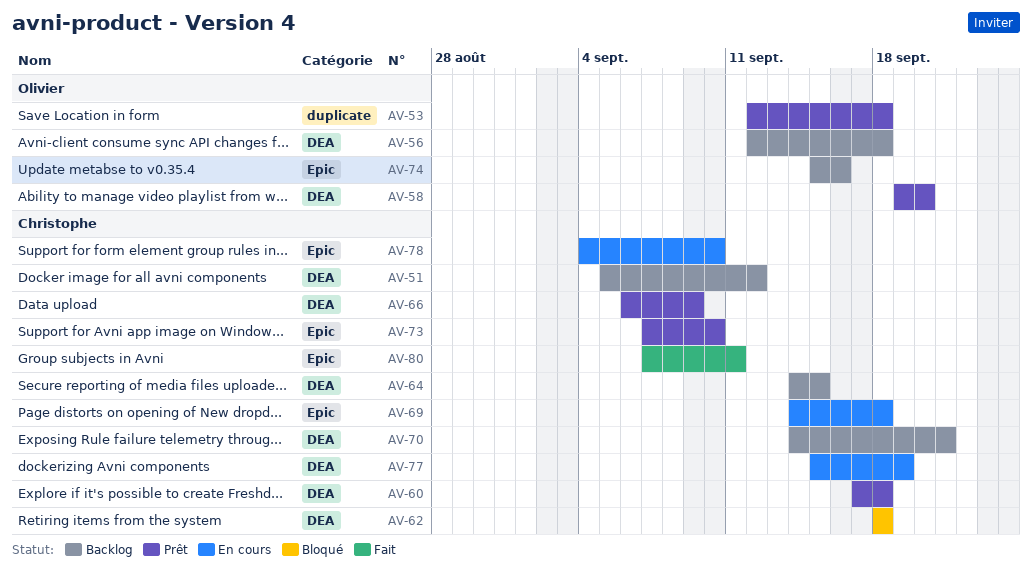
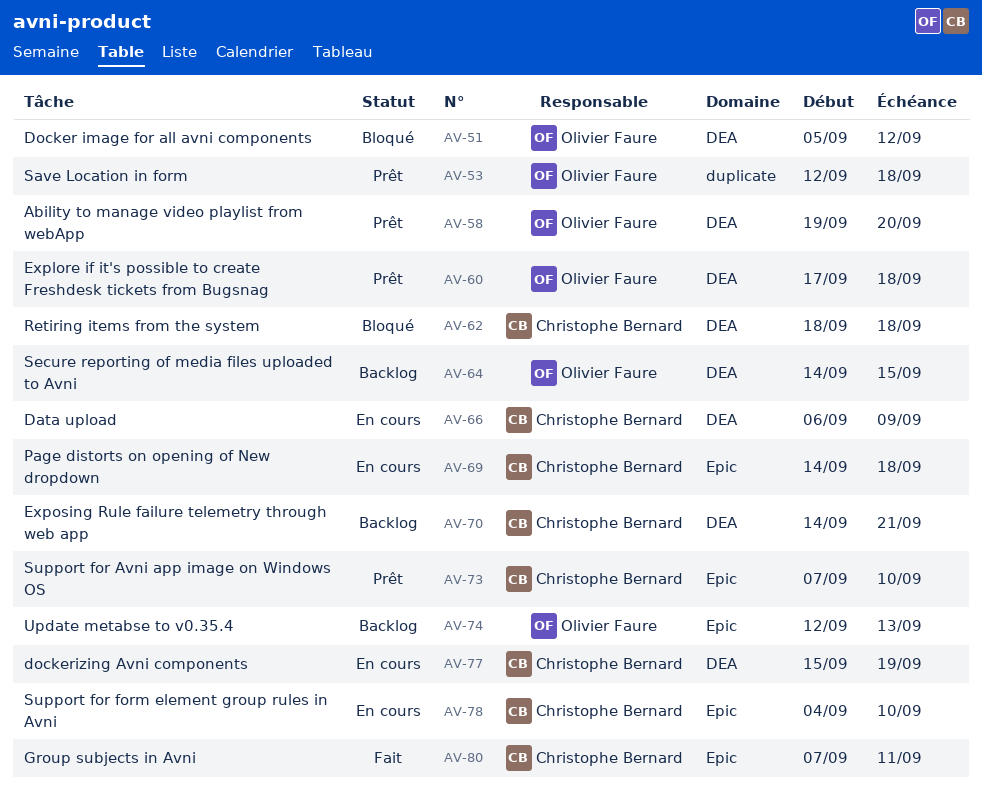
AV-51, status: Backlog -> Bloqué
AV-51, owner: Christophe Bernard -> Olivier Faure
AV-56: present -> none
AV-60, owner: Christophe Bernard -> Olivier Faure
AV-64, owner: Christophe Bernard -> Olivier Faure
AV-66, status: Prêt -> En cours
AV-74, start: Sep 15 -> Sep 12
AV-74, due: Sep 16 -> Sep 13

